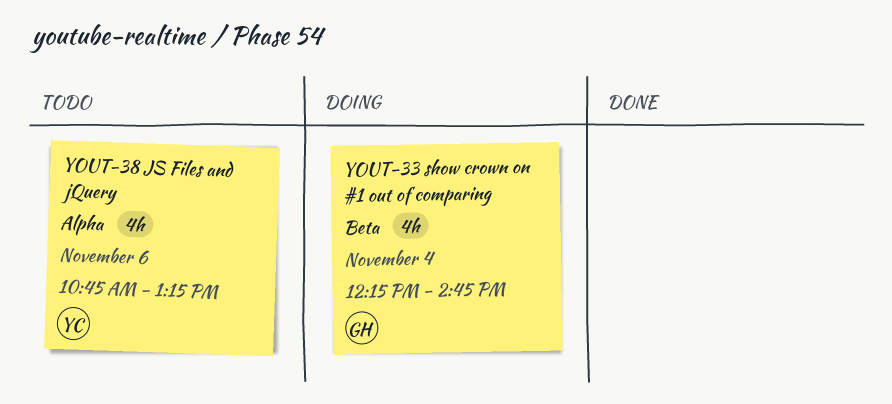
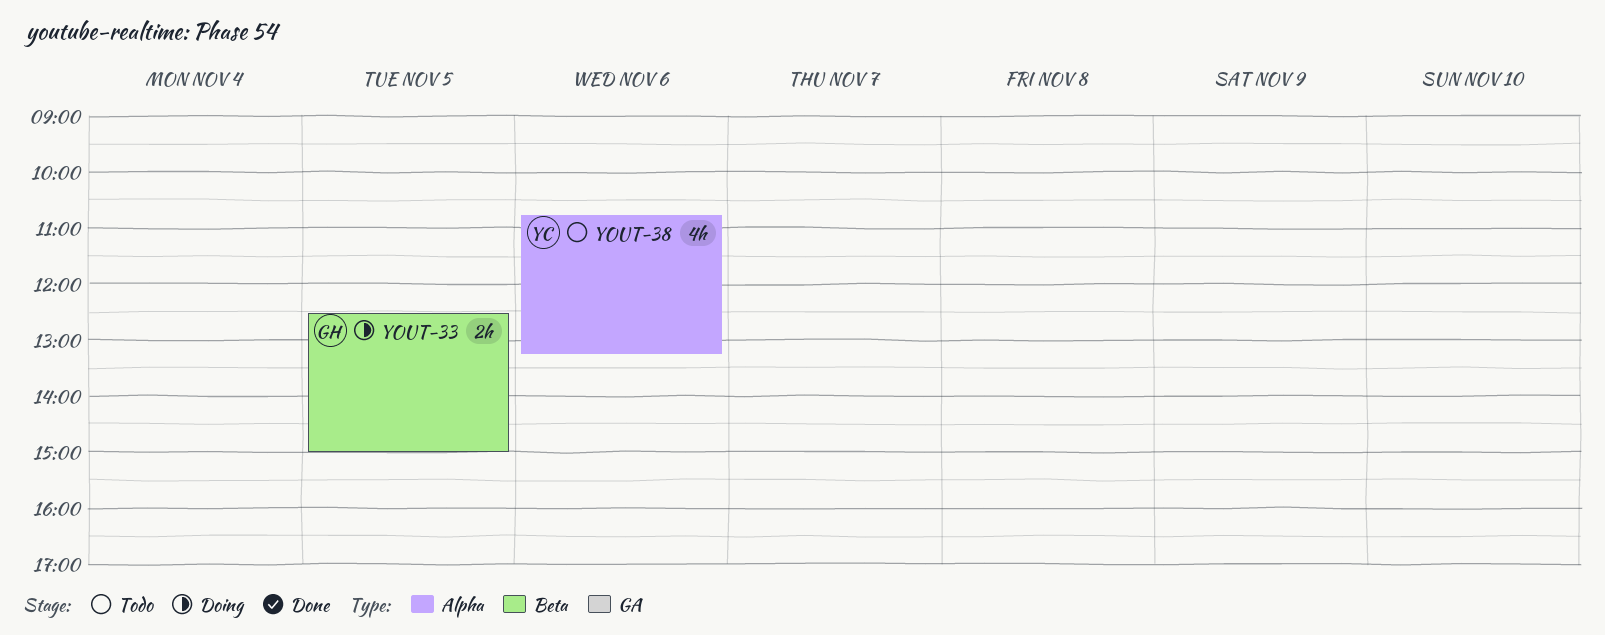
YOUT-33, estimate: 4h -> 2h
YOUT-33, day: Nov 4 -> Nov 5
YOUT-33, begins: 12:15 -> 12:30
YOUT-33, ends: 14:45 -> 15:00

